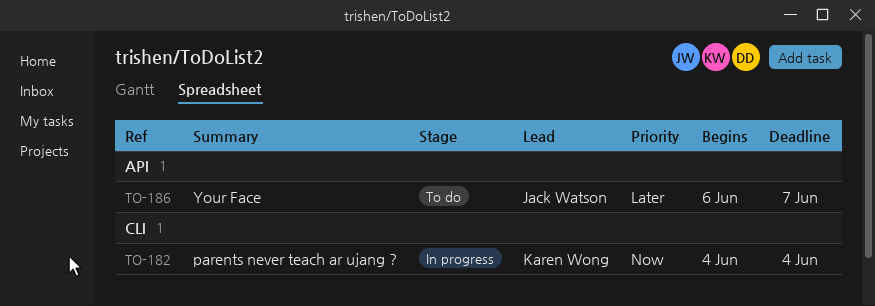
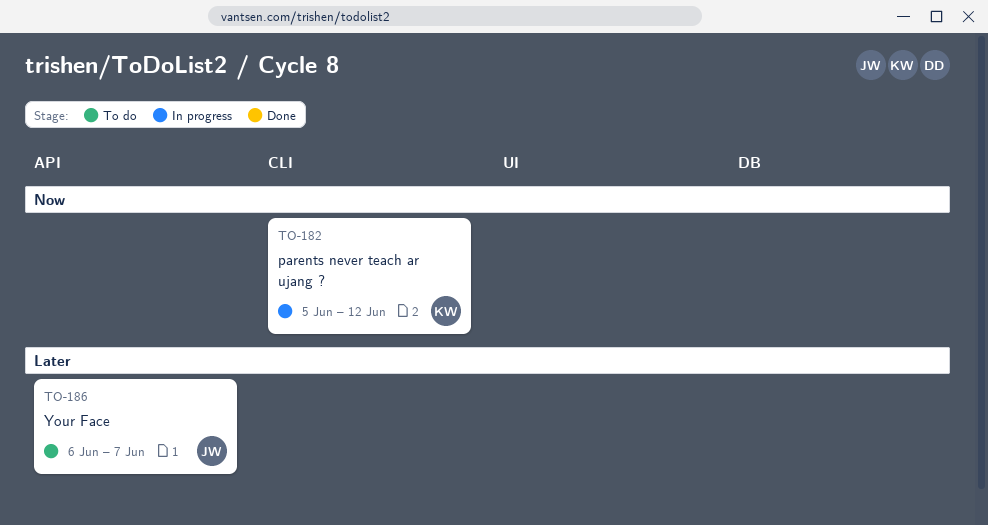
TO-182, start: Jun 4 -> Jun 5
TO-182, due: Jun 4 -> Jun 12

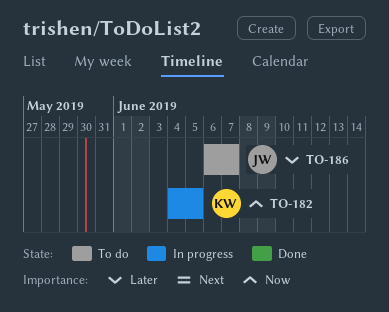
TO-182, start: Jun 5 -> Jun 4
TO-182, due: Jun 12 -> Jun 5

